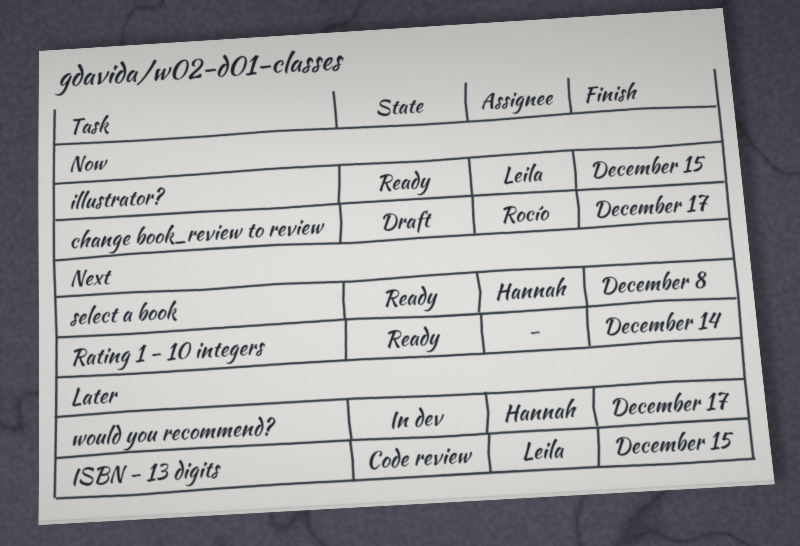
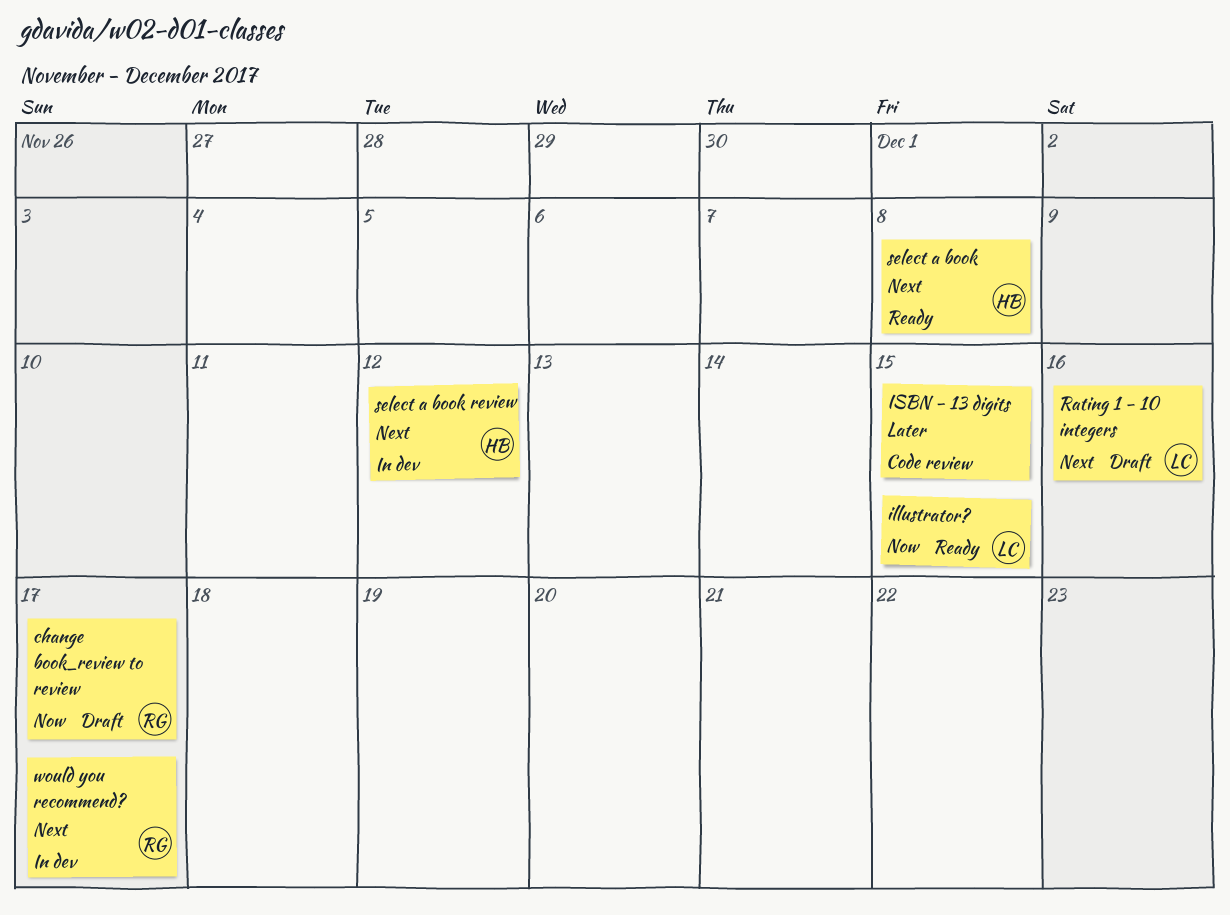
ISBN - 13 digits, owner: Leila -> none
Rating 1 - 10 integers, status: Ready -> Draft
Rating 1 - 10 integers, owner: none -> Leila
Rating 1 - 10 integers, due: Dec 14 -> Dec 16
select a book review: none -> present
would you recommend?, owner: Hannah -> Rocío
would you recommend?, priority: Later -> Next

